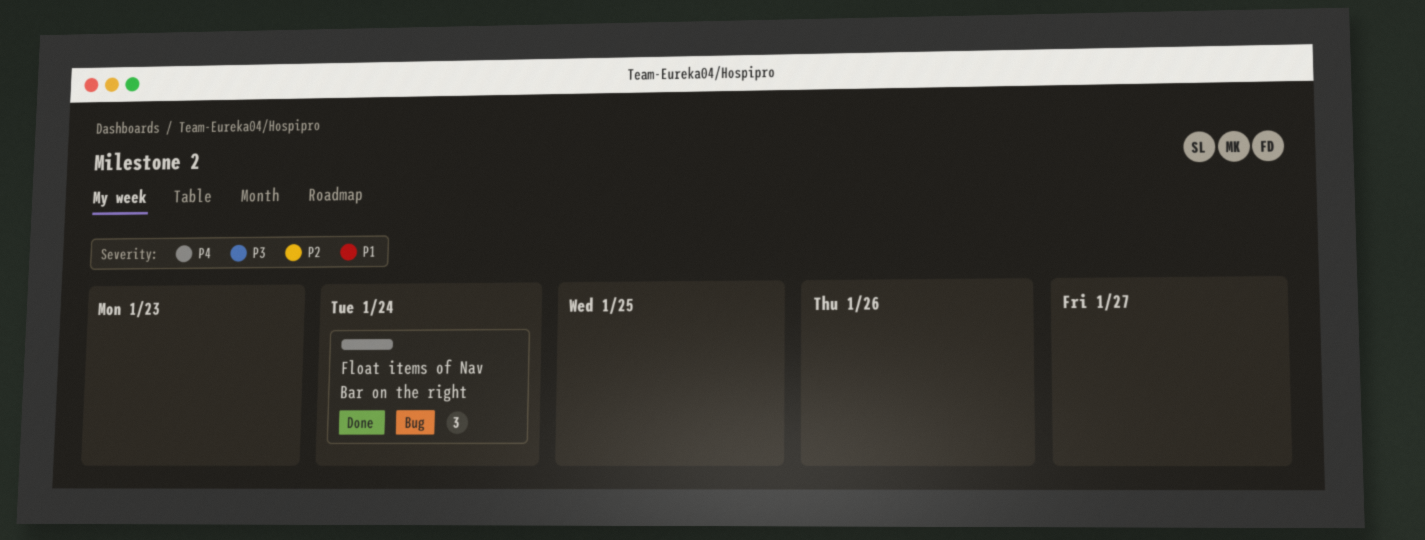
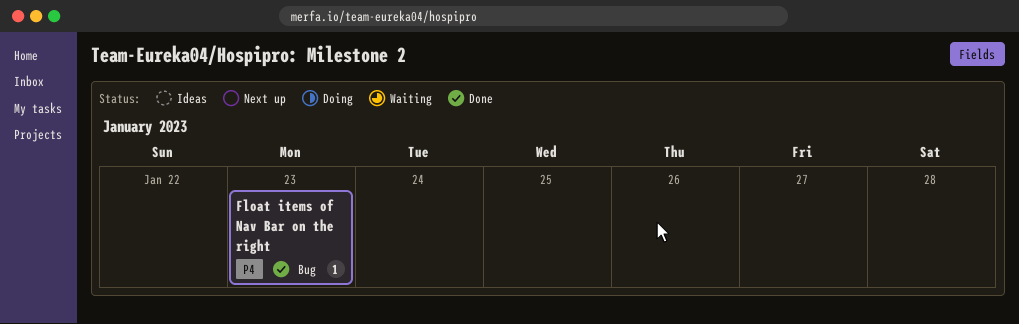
Float items of Nav Bar on the right, estimate: 3 -> 1
Float items of Nav Bar on the right, due: Jan 24 -> Jan 23

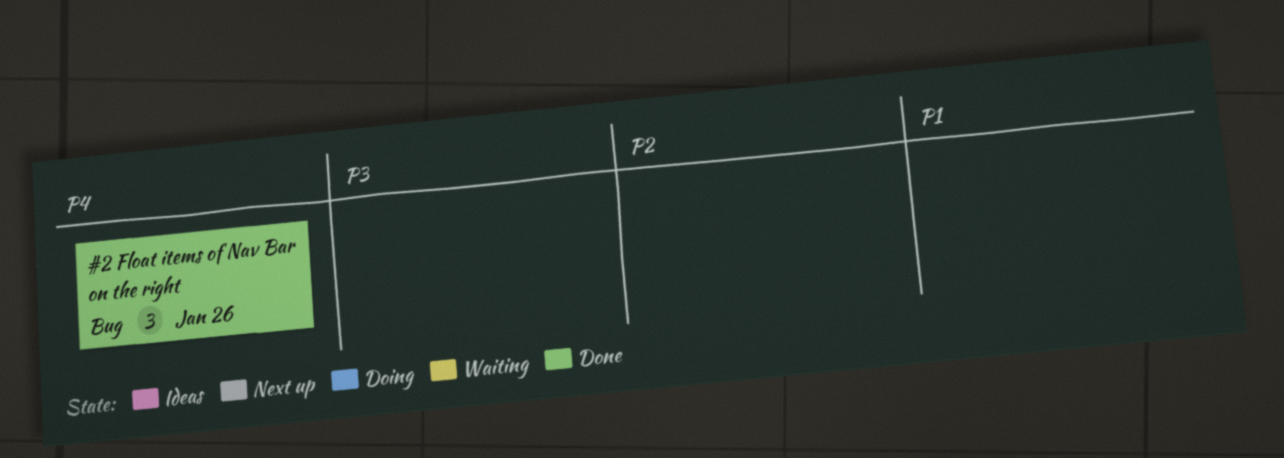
Float items of Nav Bar on the right, estimate: 1 -> 3
Float items of Nav Bar on the right, due: Jan 23 -> Jan 26

